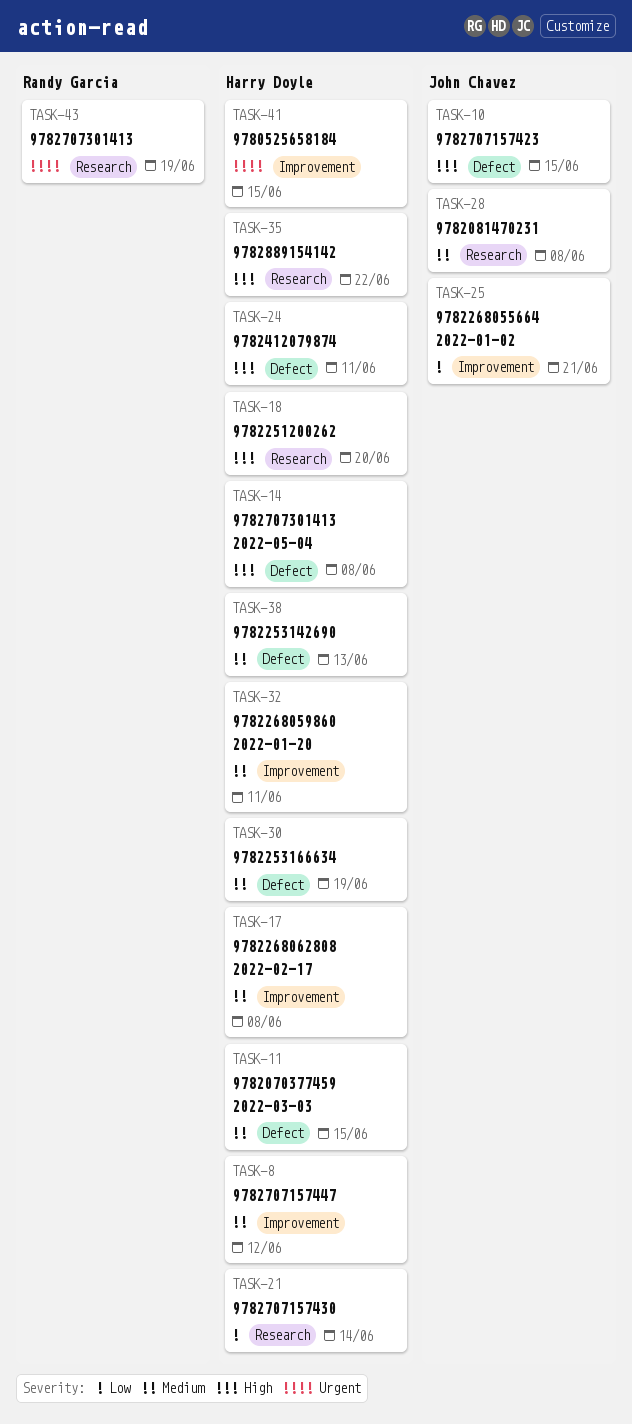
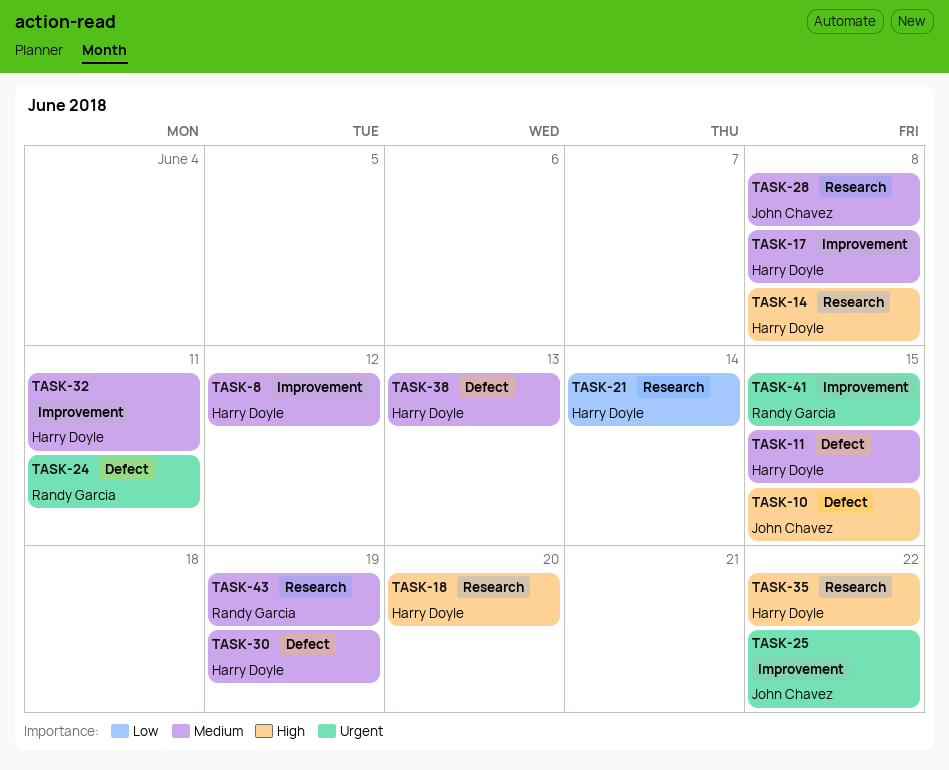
TASK-14, label: Defect -> Research
TASK-24, owner: Harry Doyle -> Randy Garcia
TASK-24, priority: High -> Urgent
TASK-25, priority: Low -> Urgent
TASK-25, due: Jun 21 -> Jun 22
TASK-41, owner: Harry Doyle -> Randy Garcia
TASK-43, priority: Urgent -> Medium

